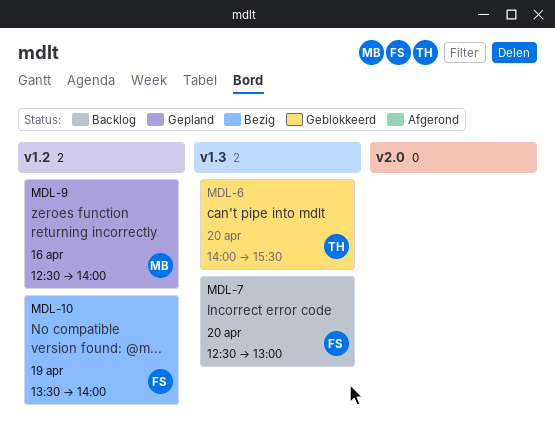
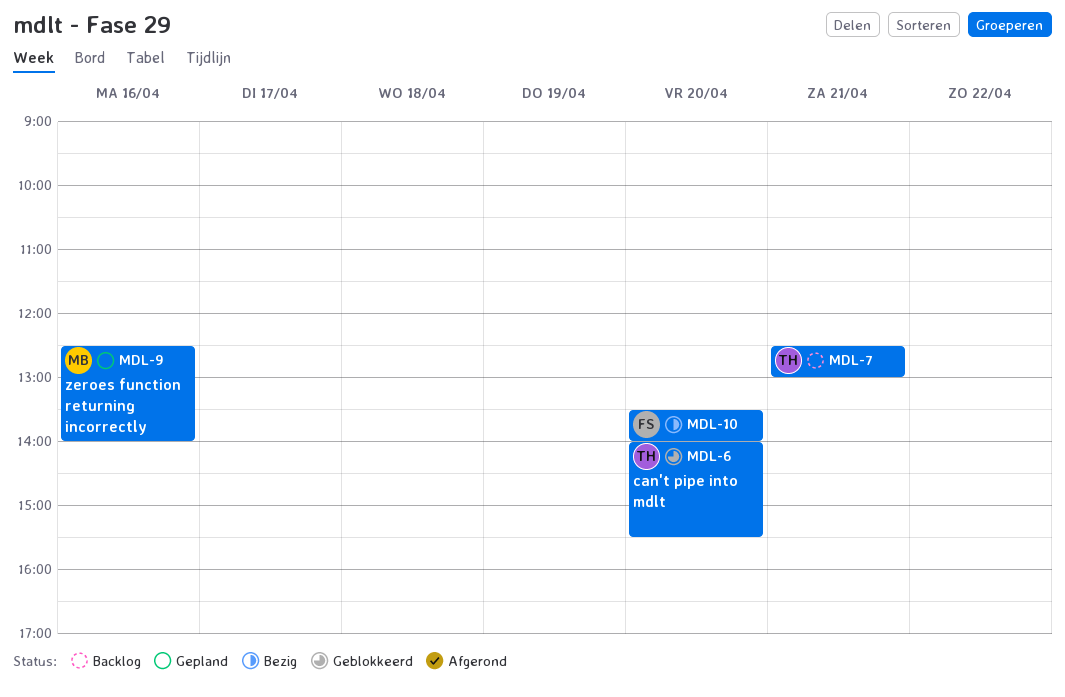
MDL-7, owner: FS -> TH
MDL-7, day: Apr 20 -> Apr 21
MDL-10, day: Apr 19 -> Apr 20

